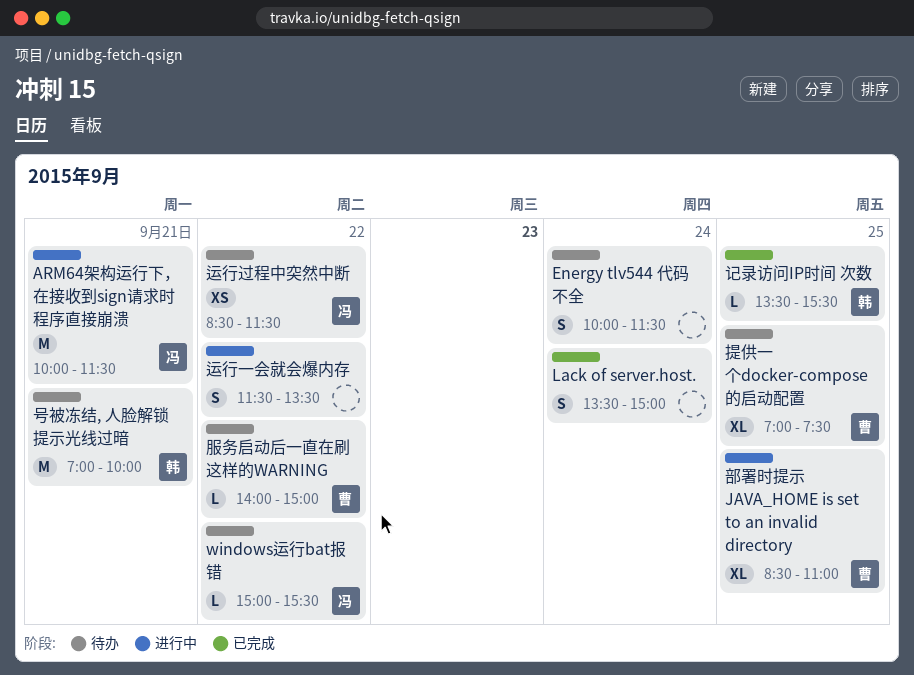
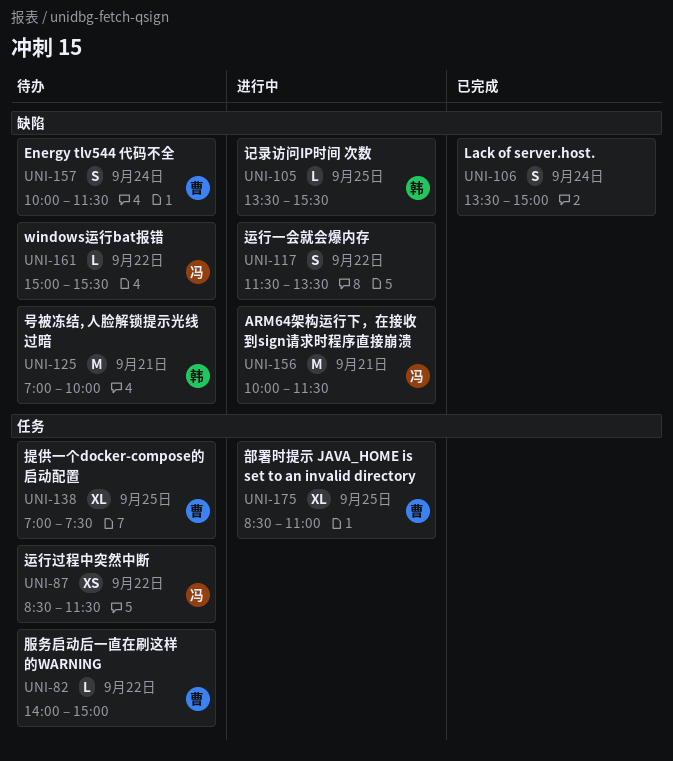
Energy tlv544 代码不全, owner: none -> 曹
记录访问IP时间 次数, status: 已完成 -> 进行中

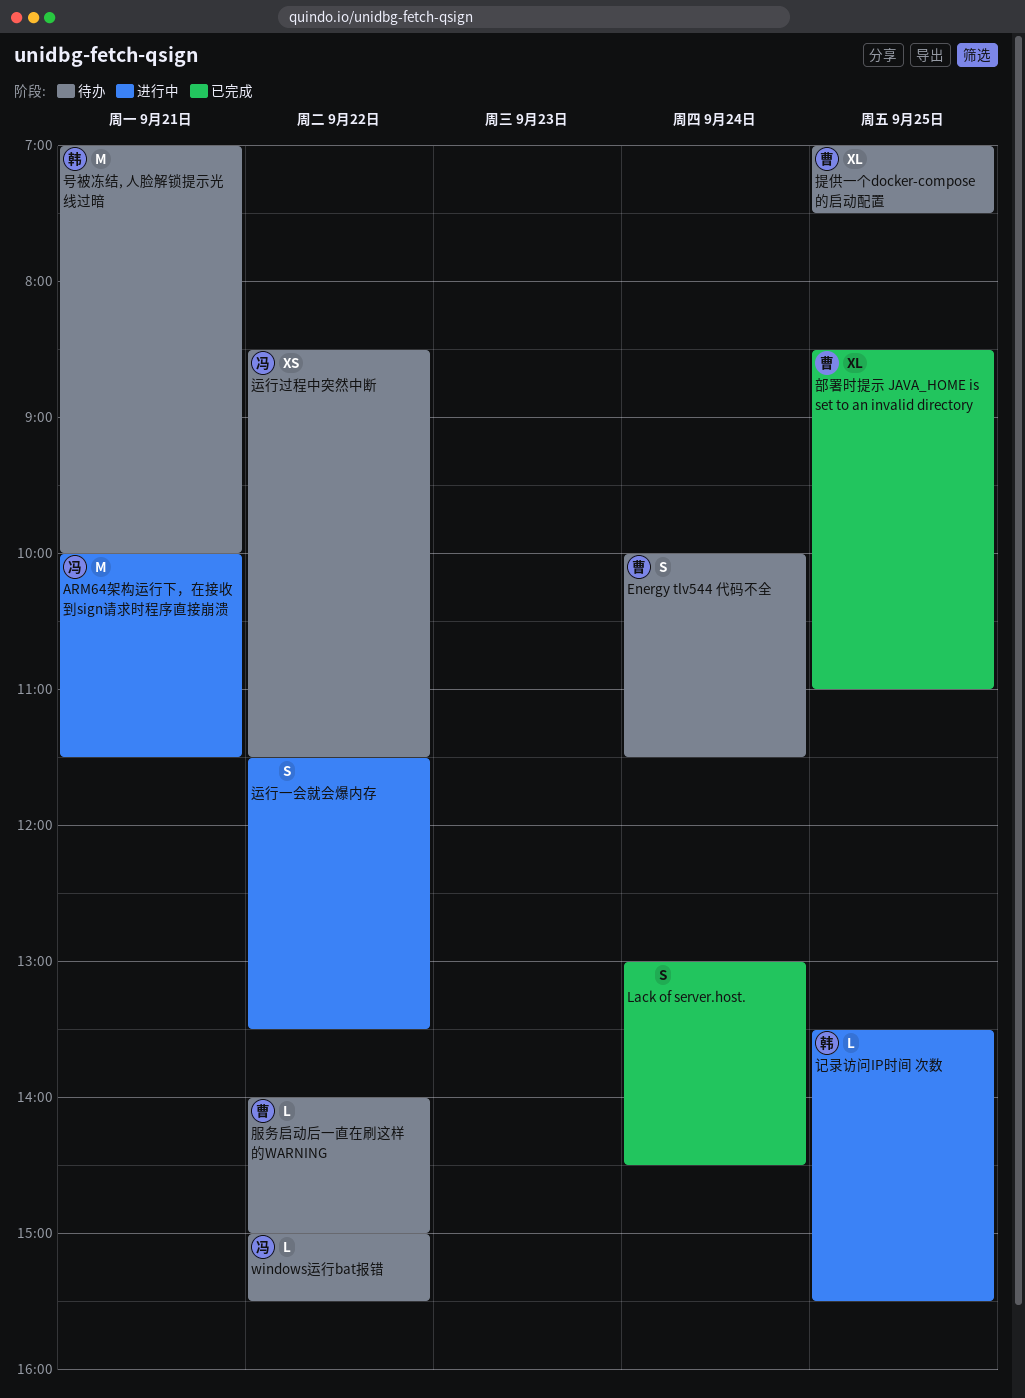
Lack of server.host., begins: 13:30 -> 13:00
Lack of server.host., ends: 15:00 -> 14:30
部署时提示 JAVA_HOME is set to an invalid directory, status: 进行中 -> 已完成

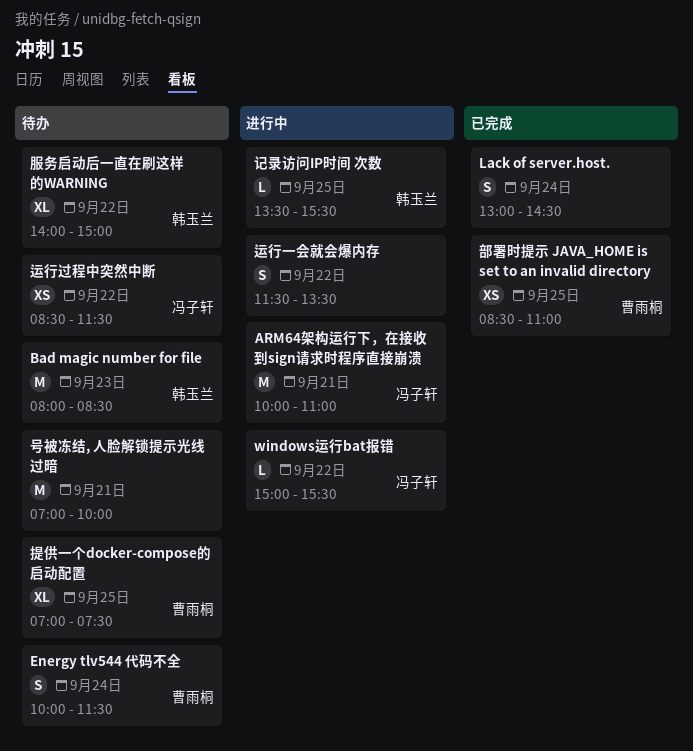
ARM64架构运行下，在接收到sign请求时程序直接崩溃, ends: 11:30 -> 11:00
Bad magic number for file: none -> present
windows运行bat报错, status: 待办 -> 进行中
号被冻结, 人脸解锁提示光线过暗, owner: 韩玉兰 -> none
服务启动后一直在刷这样的WARNING, owner: 曹雨桐 -> 韩玉兰
服务启动后一直在刷这样的WARNING, estimate: L -> XL
部署时提示 JAVA_HOME is set to an invalid directory, estimate: XL -> XS

